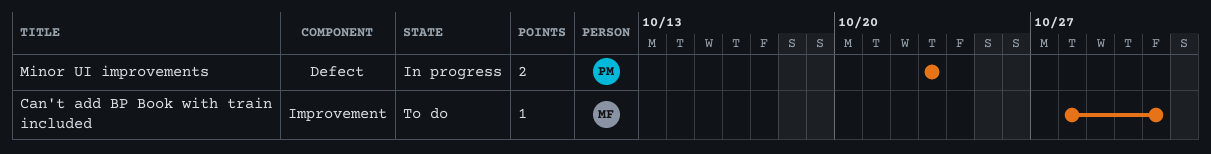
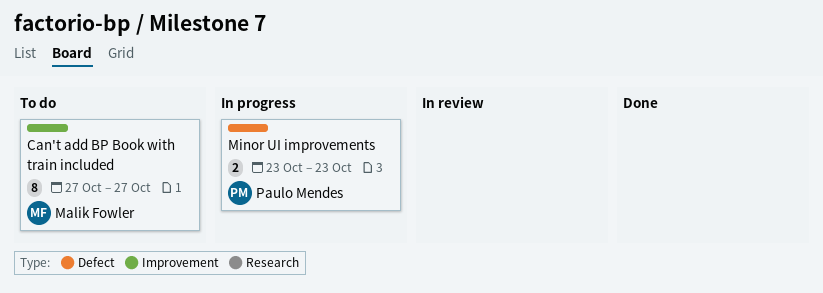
Can't add BP Book with train included, estimate: 1 -> 8
Can't add BP Book with train included, start: Oct 28 -> Oct 27
Can't add BP Book with train included, due: Oct 31 -> Oct 27

